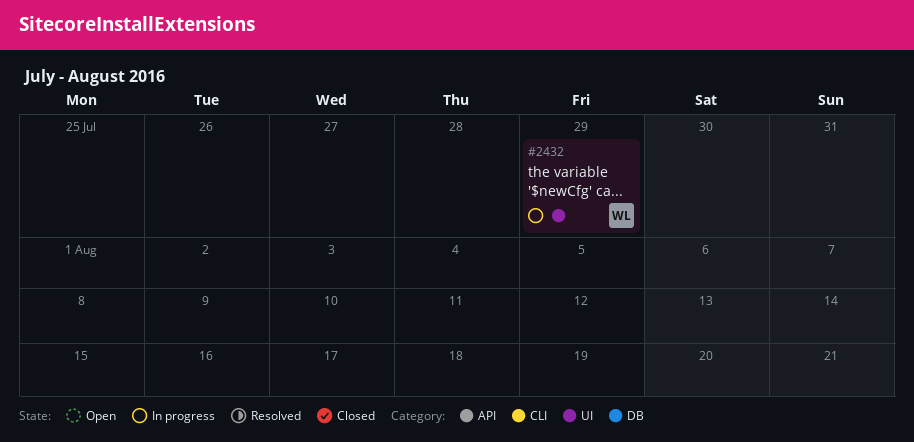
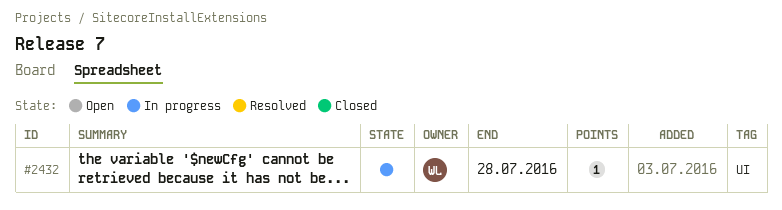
#2432, due: Jul 29 -> Jul 28

